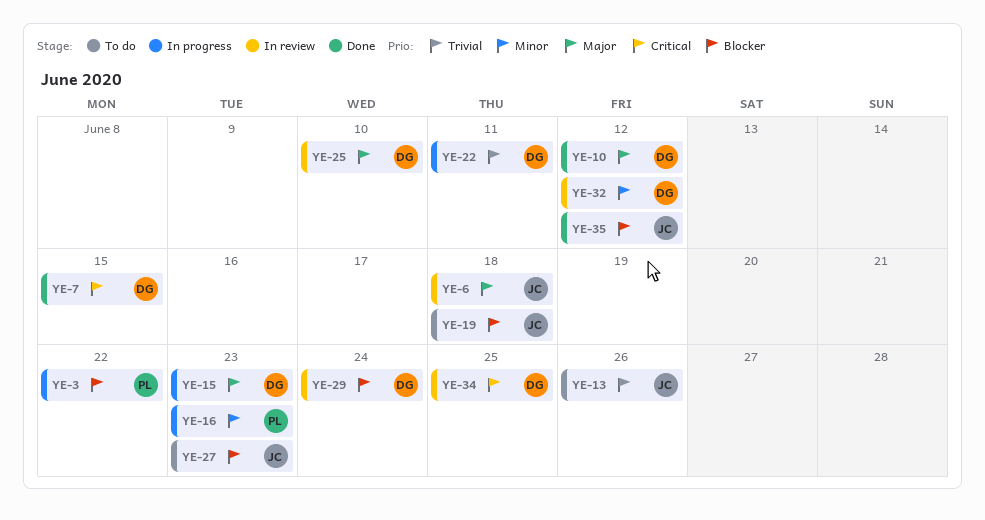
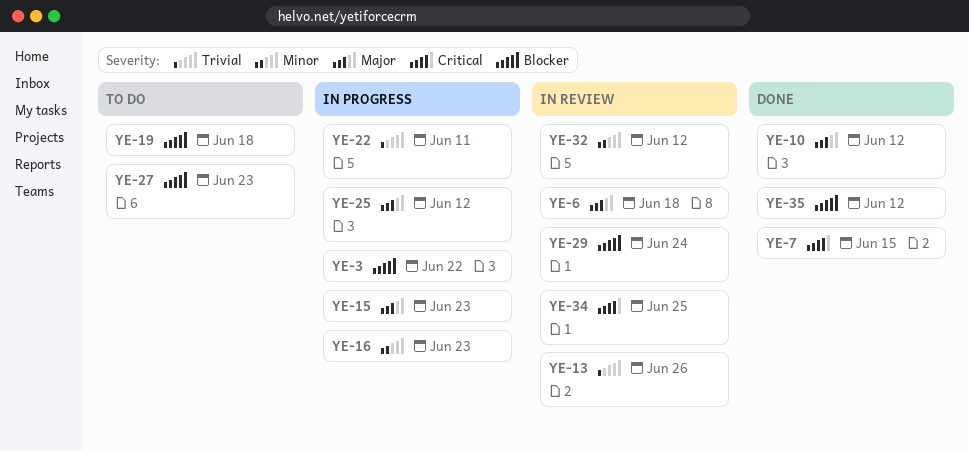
YE-13, status: To do -> In review
YE-25, status: In review -> In progress
YE-25, due: Jun 10 -> Jun 12

